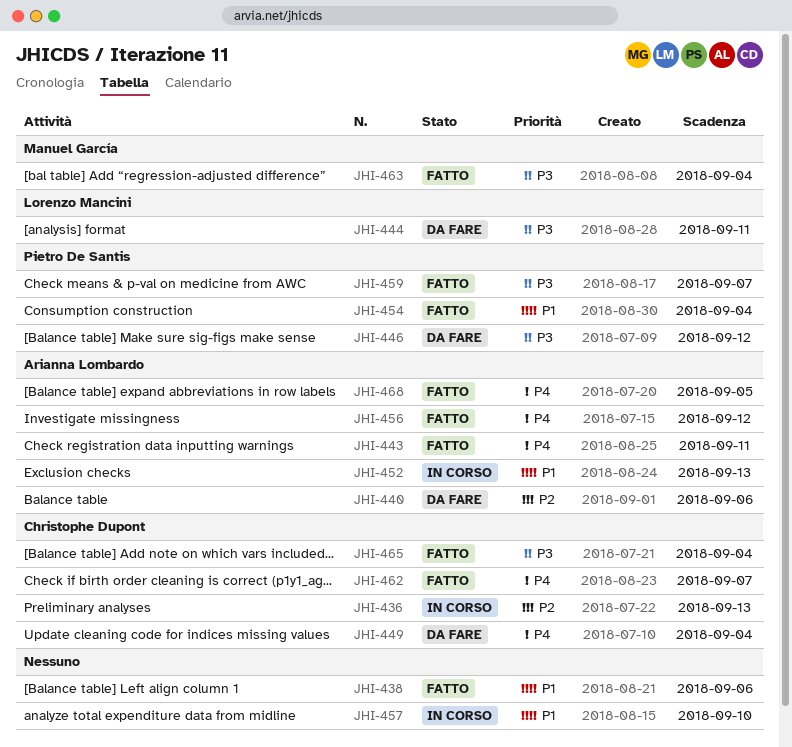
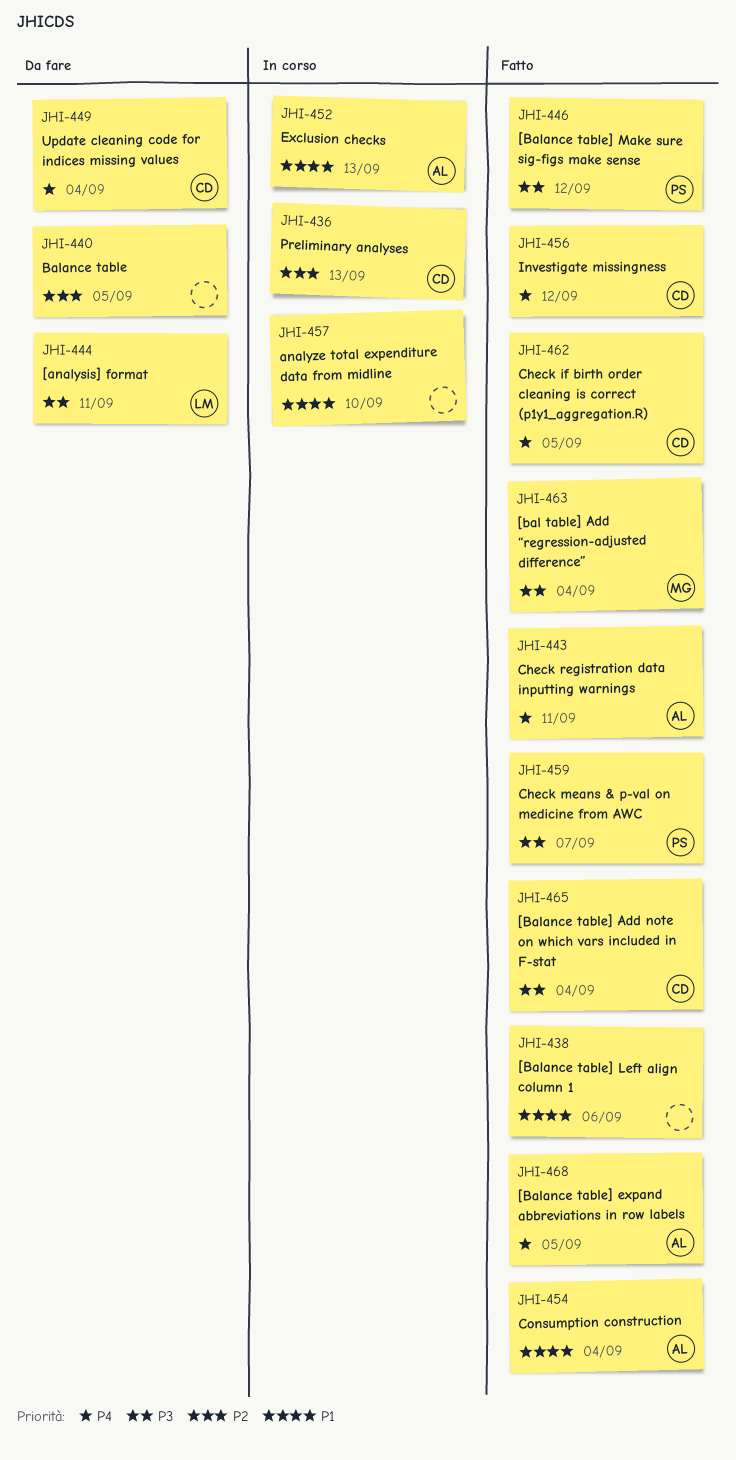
JHI-440, owner: Arianna Lombardo -> none
JHI-440, due: Sep 6 -> Sep 5
JHI-446, status: Da fare -> Fatto
JHI-454, owner: Pietro De Santis -> Arianna Lombardo
JHI-456, owner: Arianna Lombardo -> Christophe Dupont
JHI-462, due: Sep 7 -> Sep 5

